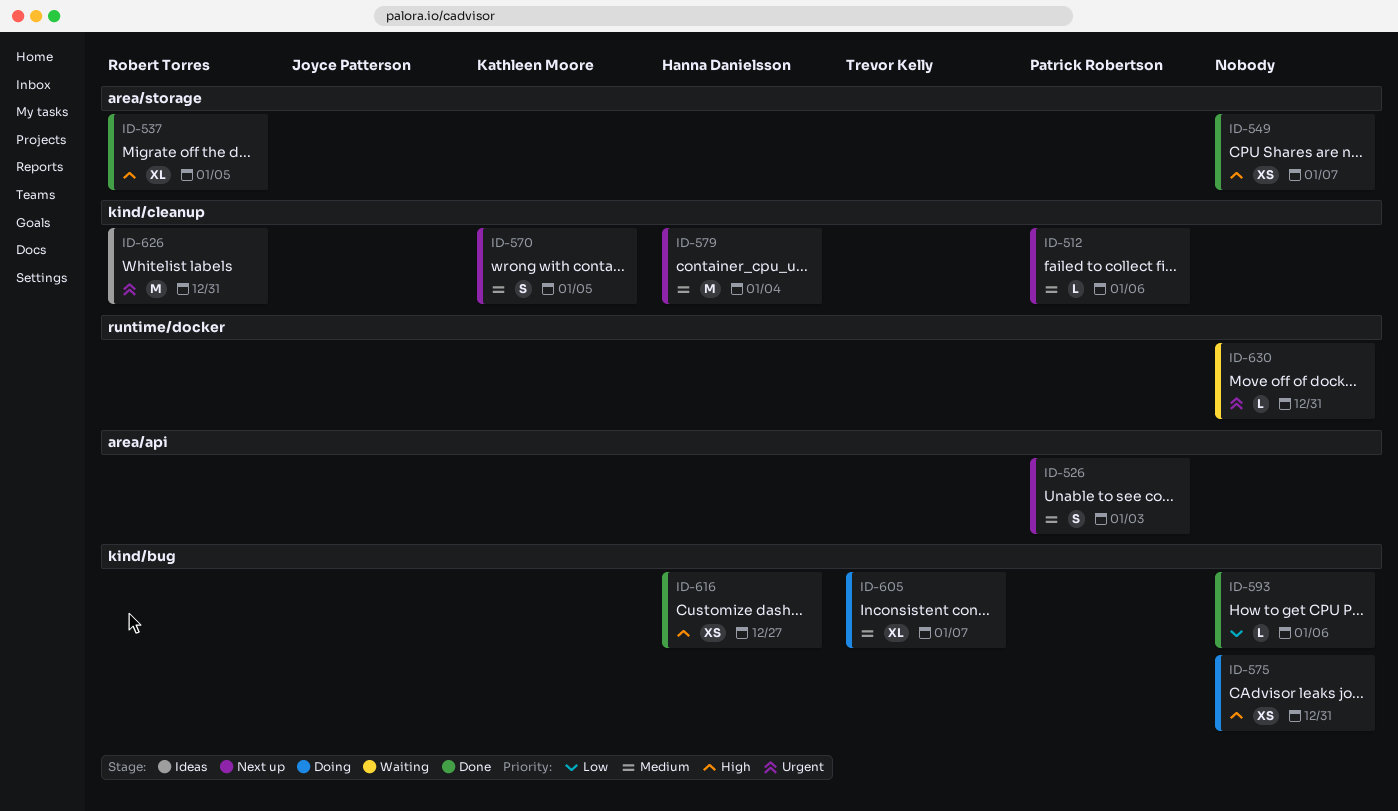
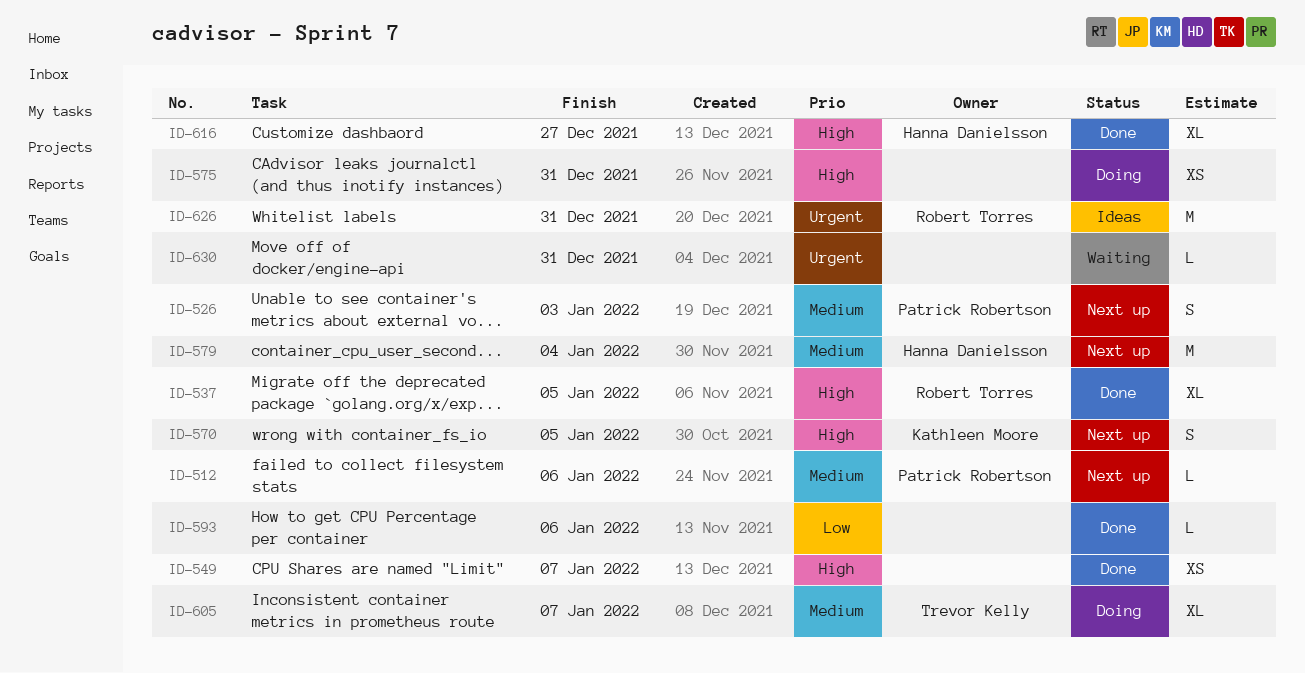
ID-570, priority: Medium -> High
ID-616, estimate: XS -> XL

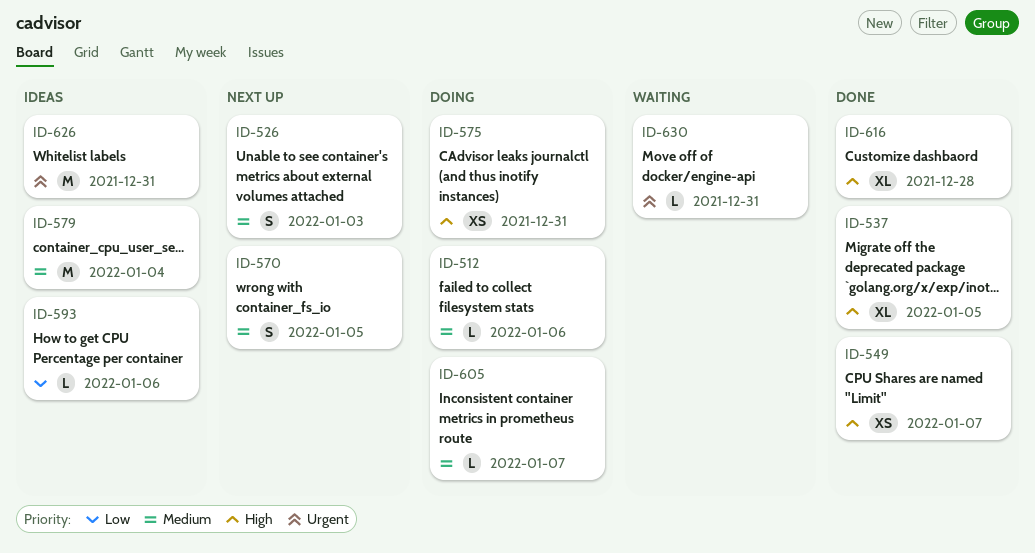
ID-512, status: Next up -> Doing
ID-570, priority: High -> Medium
ID-579, status: Next up -> Ideas
ID-593, status: Done -> Ideas
ID-605, estimate: XL -> L
ID-616, due: Dec 27 -> Dec 28

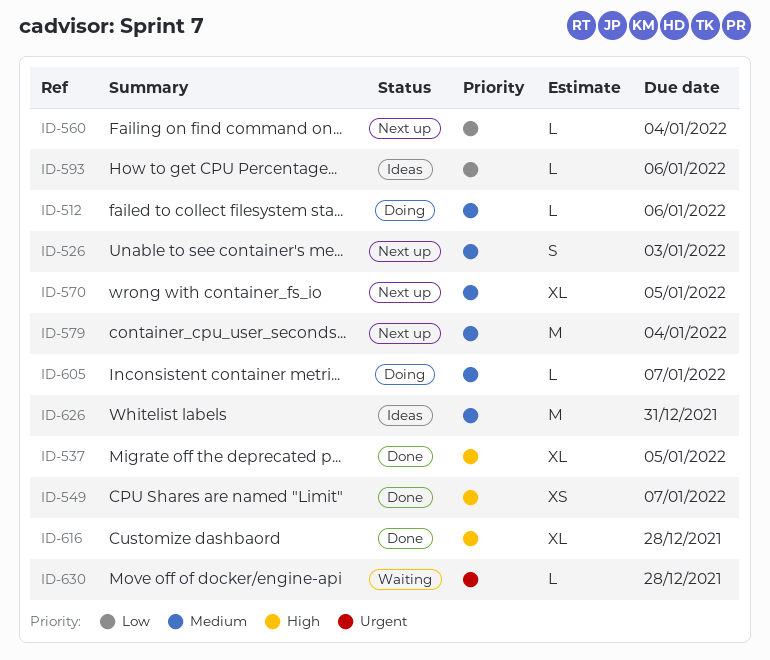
ID-560: none -> present
ID-570, estimate: S -> XL
ID-575: present -> none
ID-579, status: Ideas -> Next up
ID-626, priority: Urgent -> Medium
ID-630, due: Dec 31 -> Dec 28

